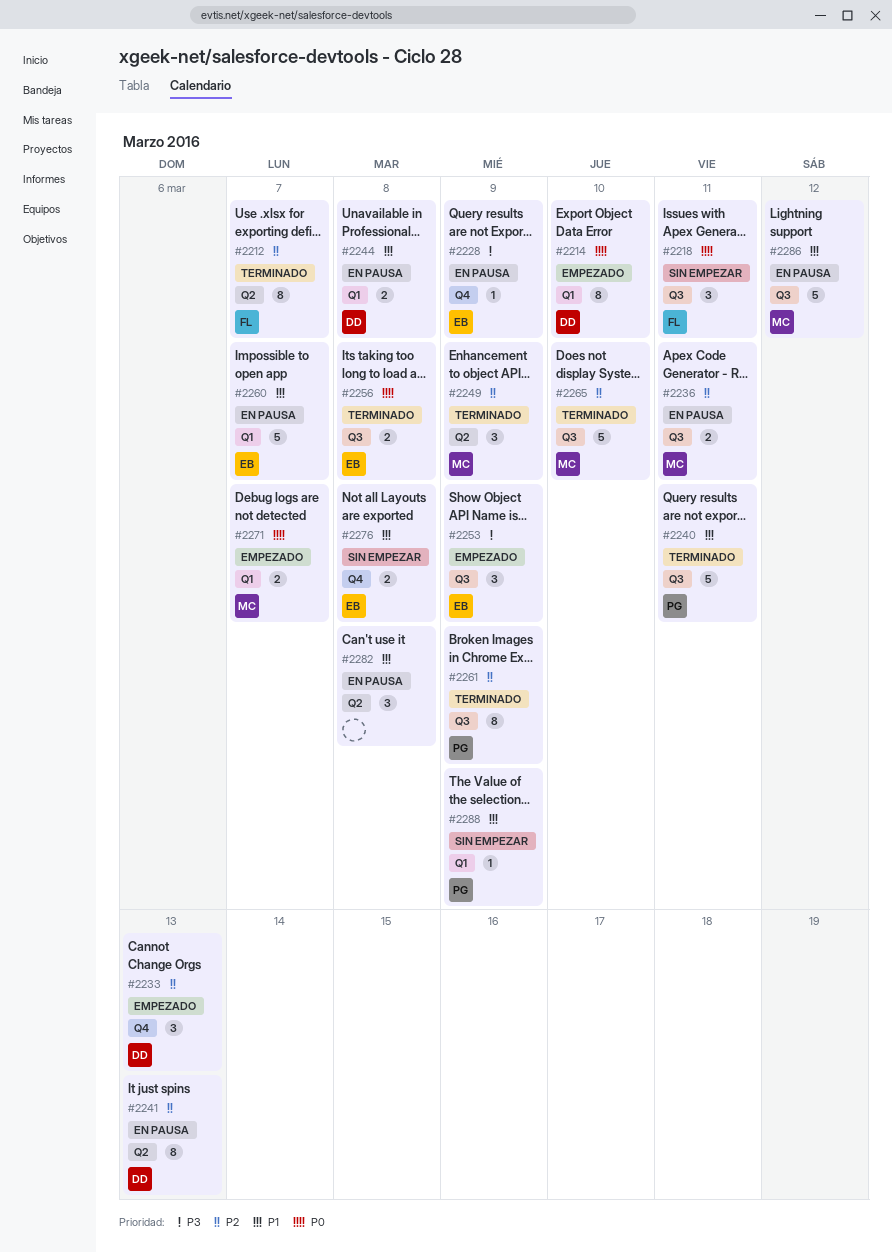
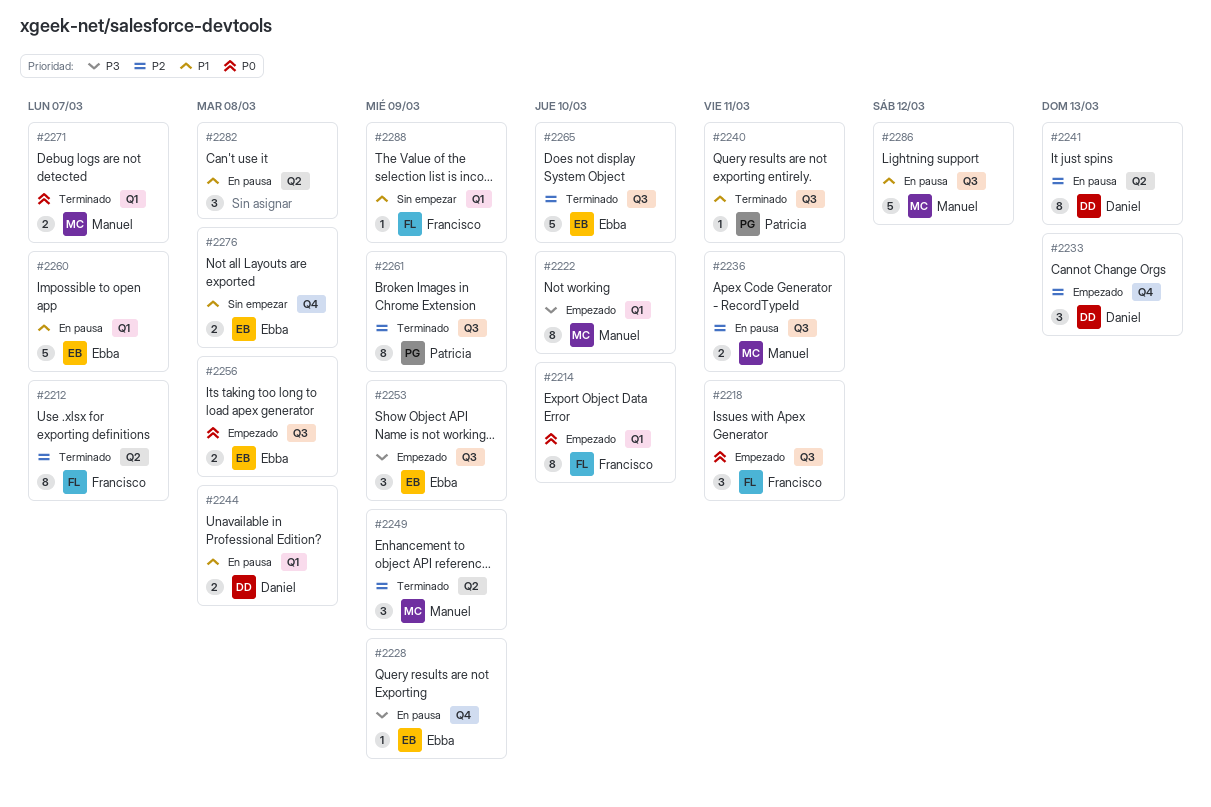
#2214, owner: Daniel -> Francisco
#2218, status: Sin empezar -> Empezado
#2222: none -> present
#2240, estimate: 5 -> 1
#2256, status: Terminado -> Empezado
#2265, owner: Manuel -> Ebba
#2271, status: Empezado -> Terminado
#2288, owner: Patricia -> Francisco

